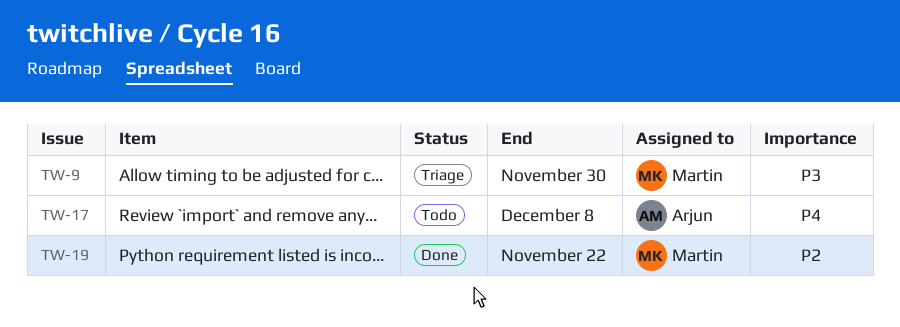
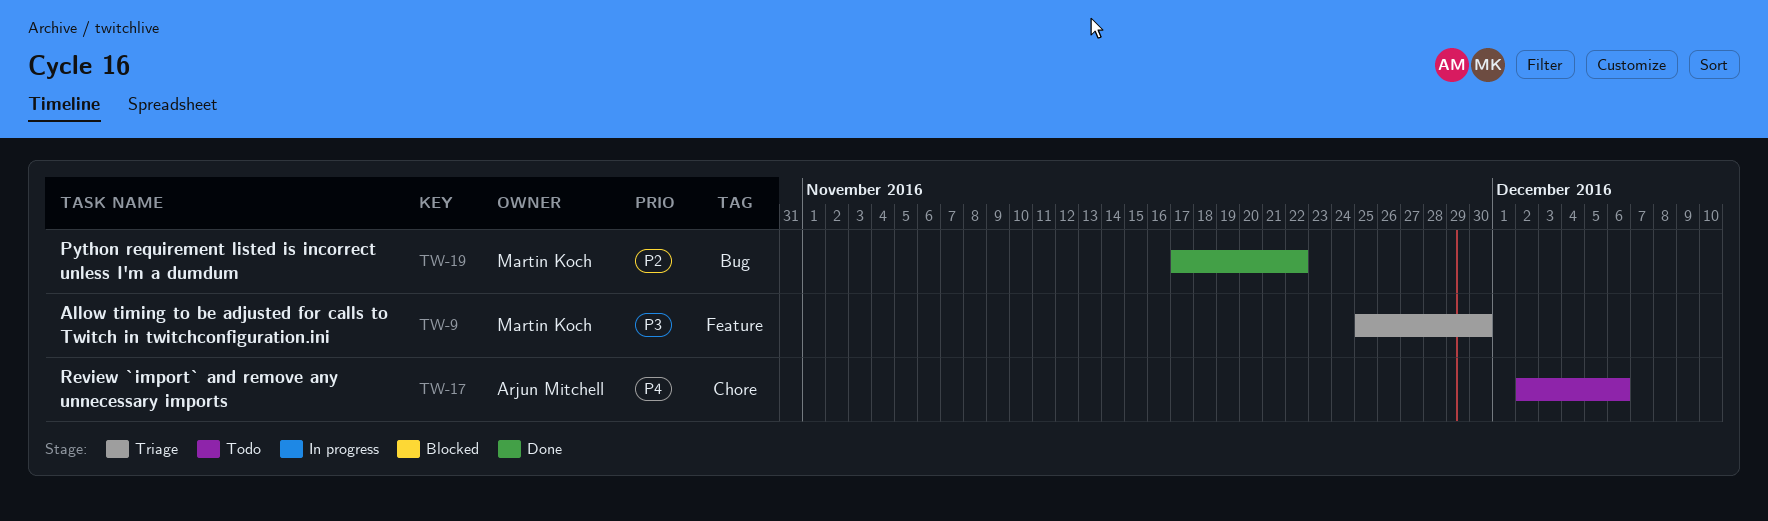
TW-17, due: Dec 8 -> Dec 6

